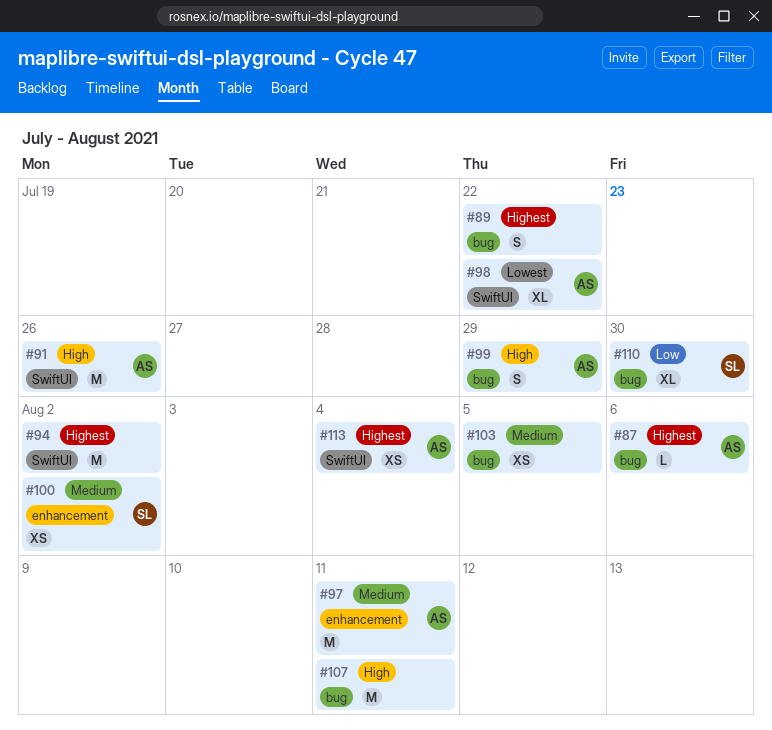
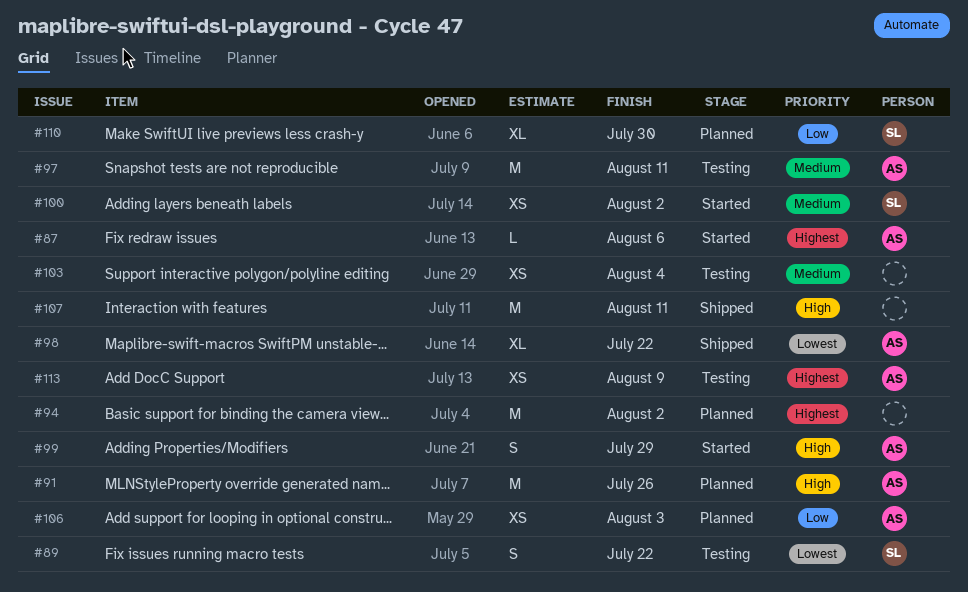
#89, owner: none -> SL
#89, priority: Highest -> Lowest
#103, due: Aug 5 -> Aug 4
#106: none -> present
#113, due: Aug 4 -> Aug 9

